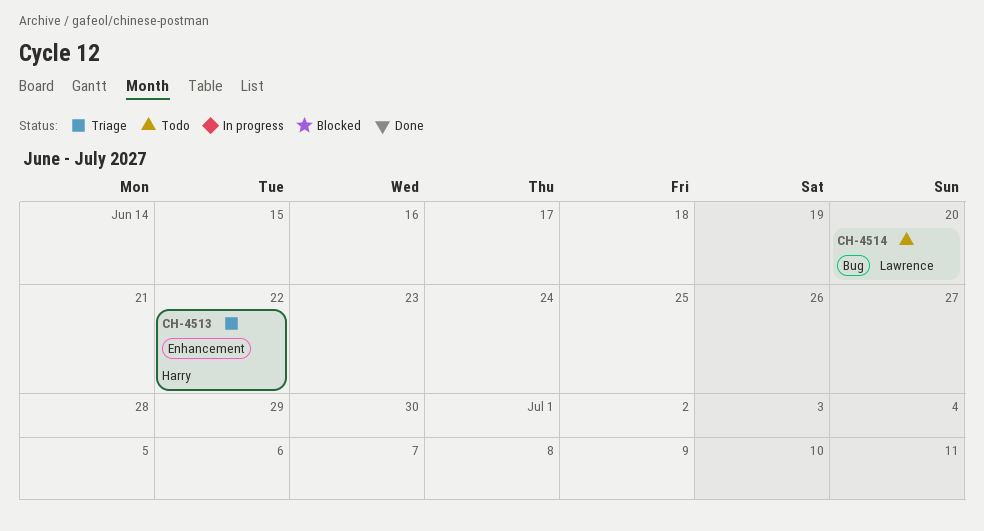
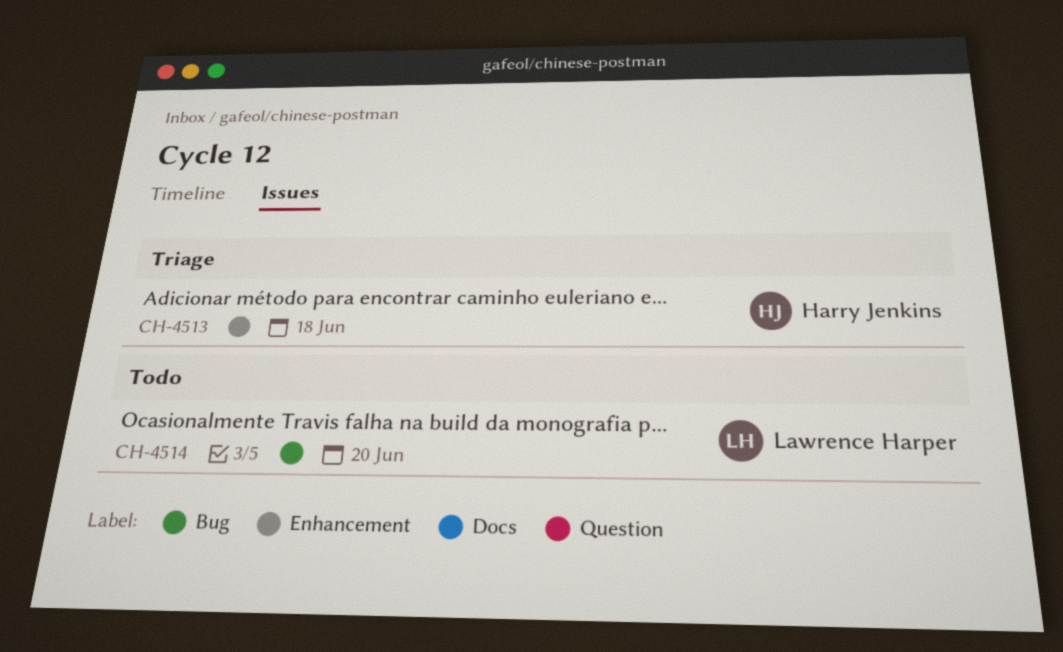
CH-4513, due: Jun 22 -> Jun 18

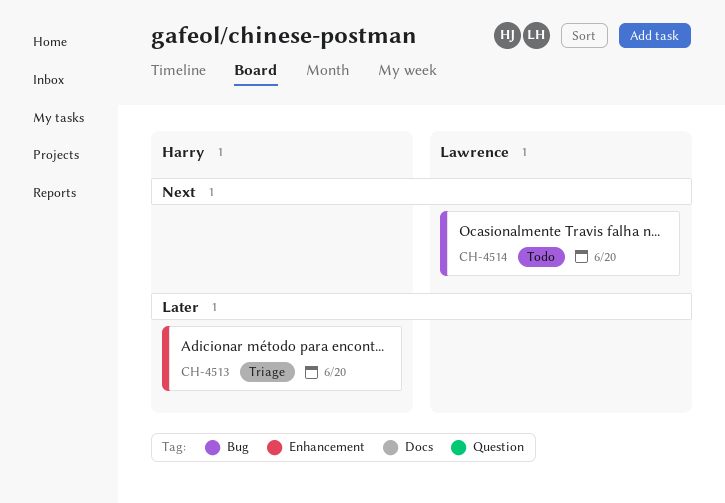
CH-4513, due: Jun 18 -> Jun 20

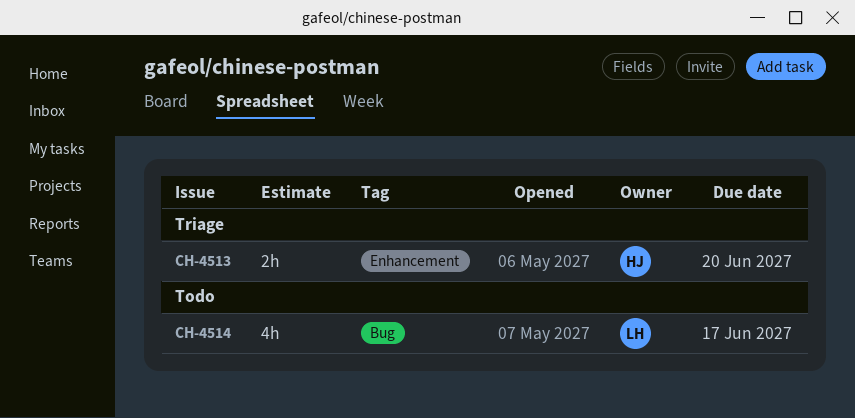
CH-4514, due: Jun 20 -> Jun 17

